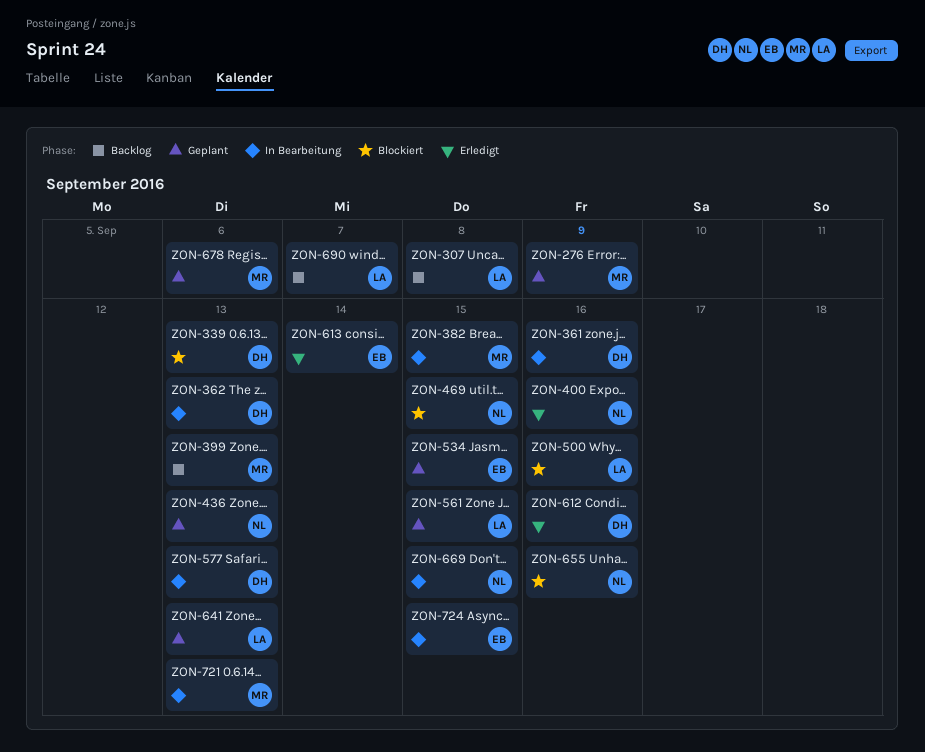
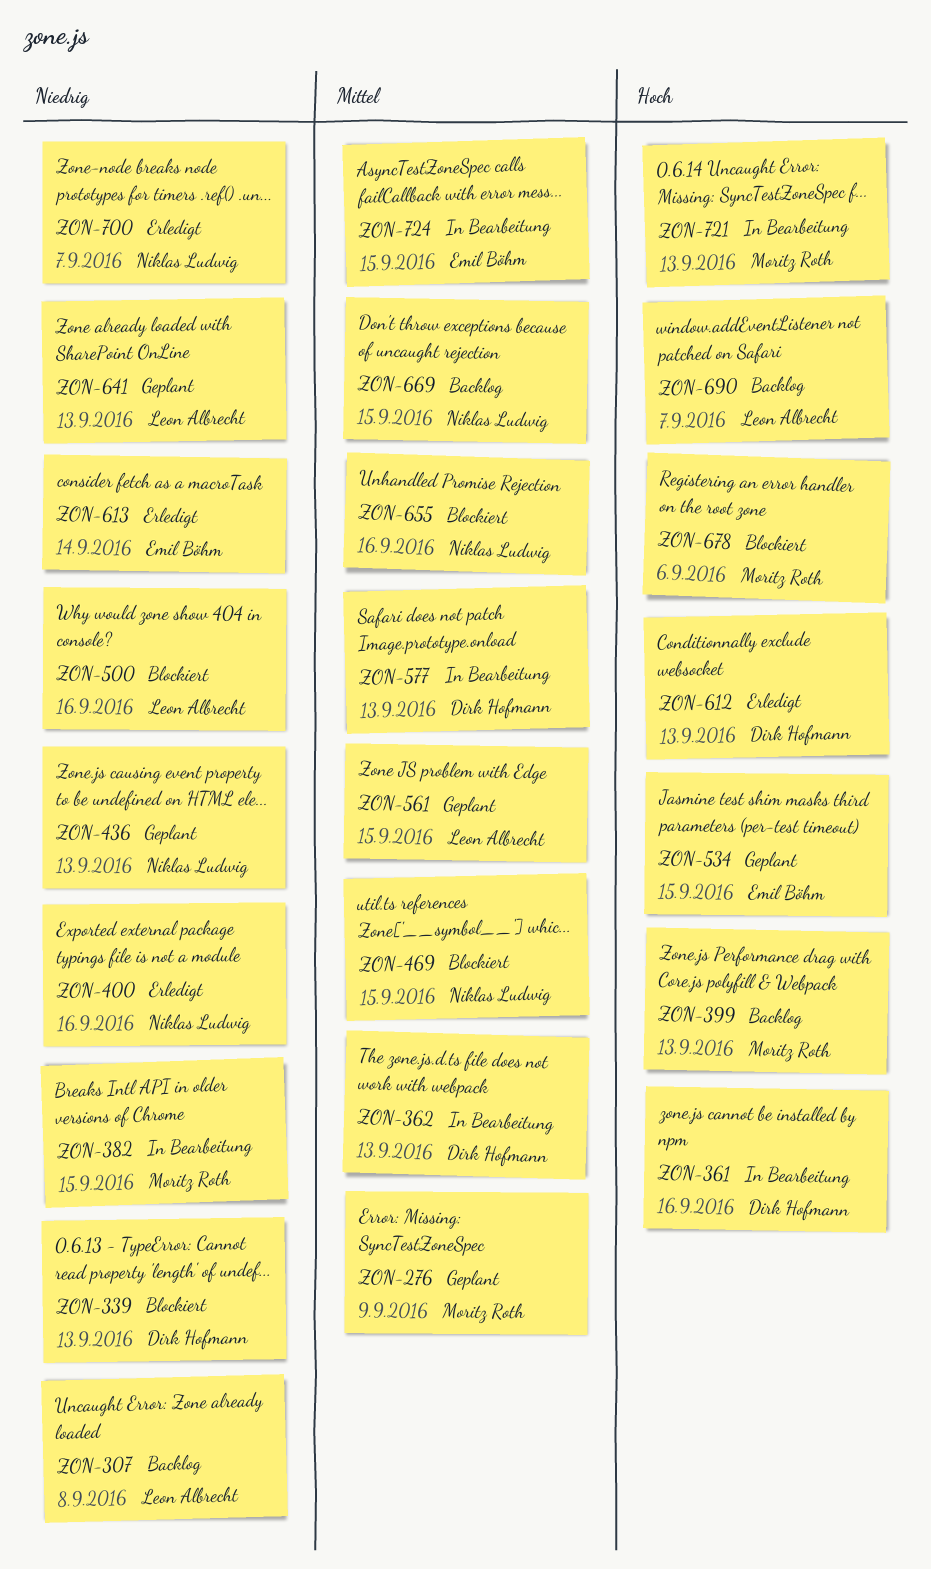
ZON-612, due: Sep 16 -> Sep 13
ZON-669, status: In Bearbeitung -> Backlog
ZON-678, status: Geplant -> Blockiert
ZON-700: none -> present

